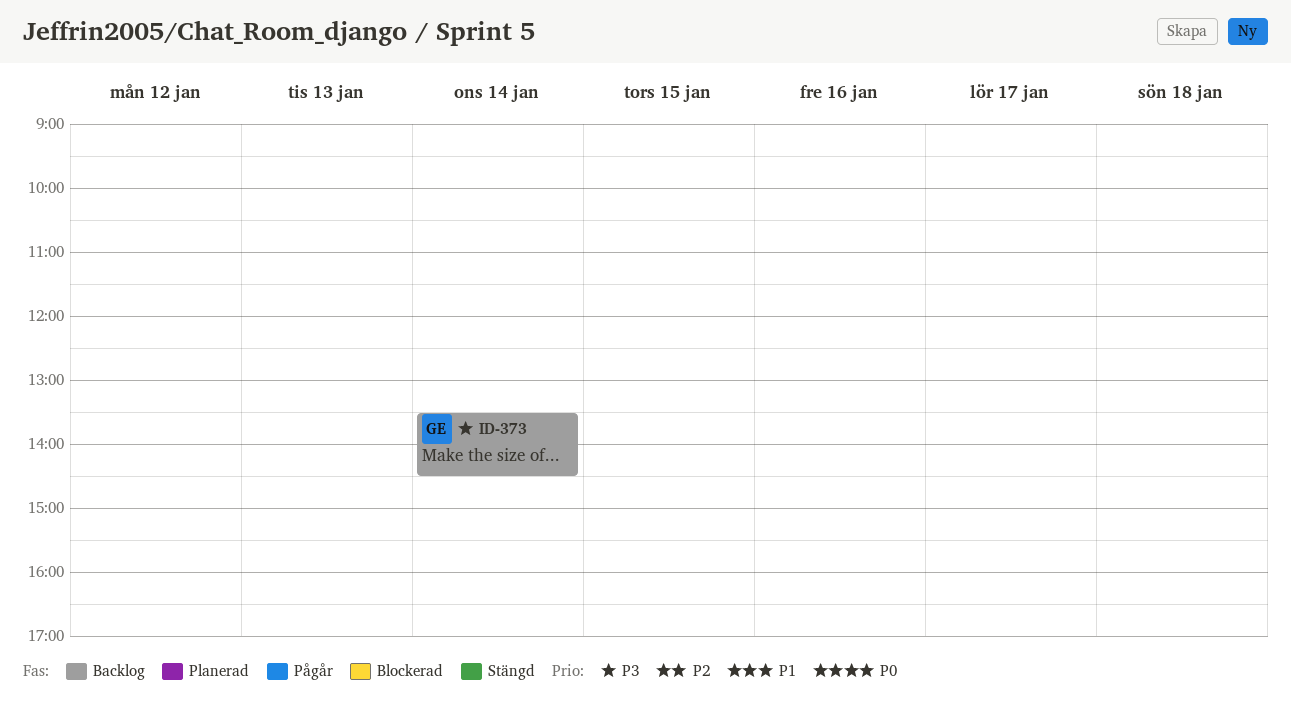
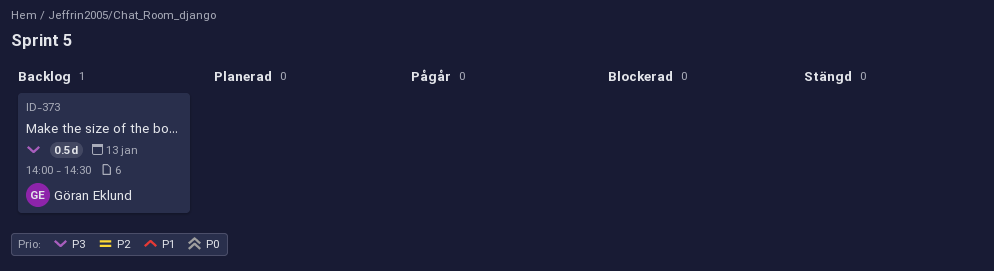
ID-373, day: Jan 14 -> Jan 13
ID-373, begins: 13:30 -> 14:00

